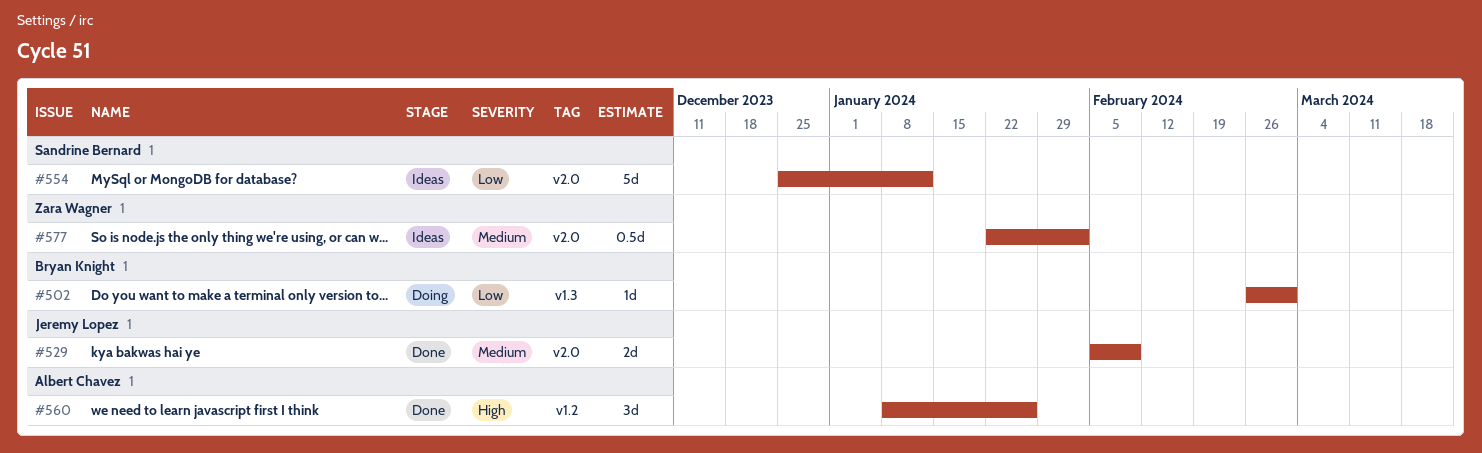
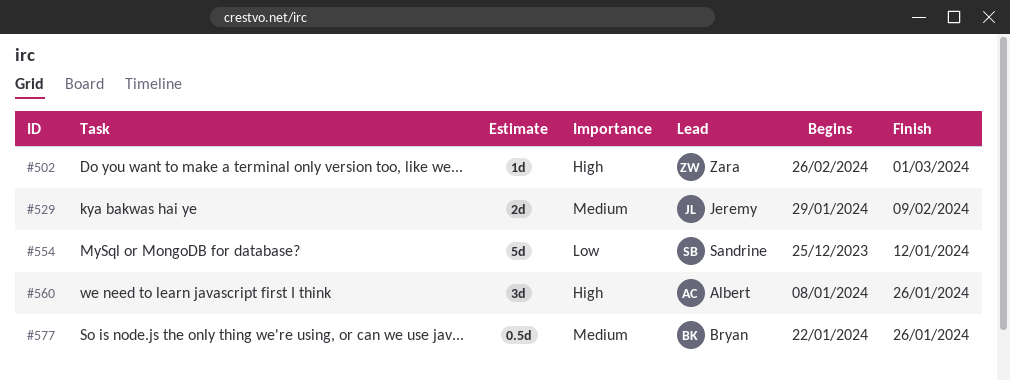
#502, owner: Bryan Knight -> Zara Wagner
#502, priority: Low -> High
#529, start: Feb 5 -> Jan 29
#577, owner: Zara Wagner -> Bryan Knight
#577, due: Feb 2 -> Jan 26

